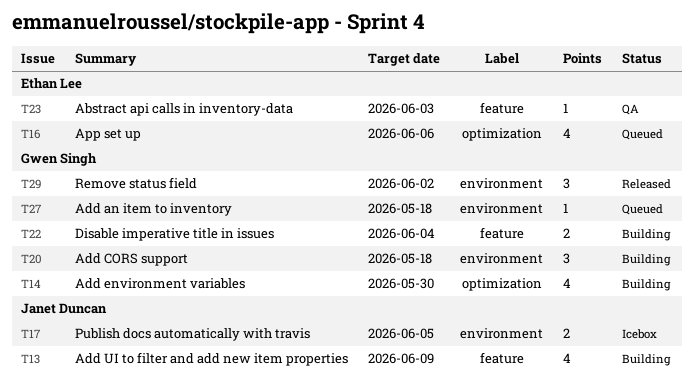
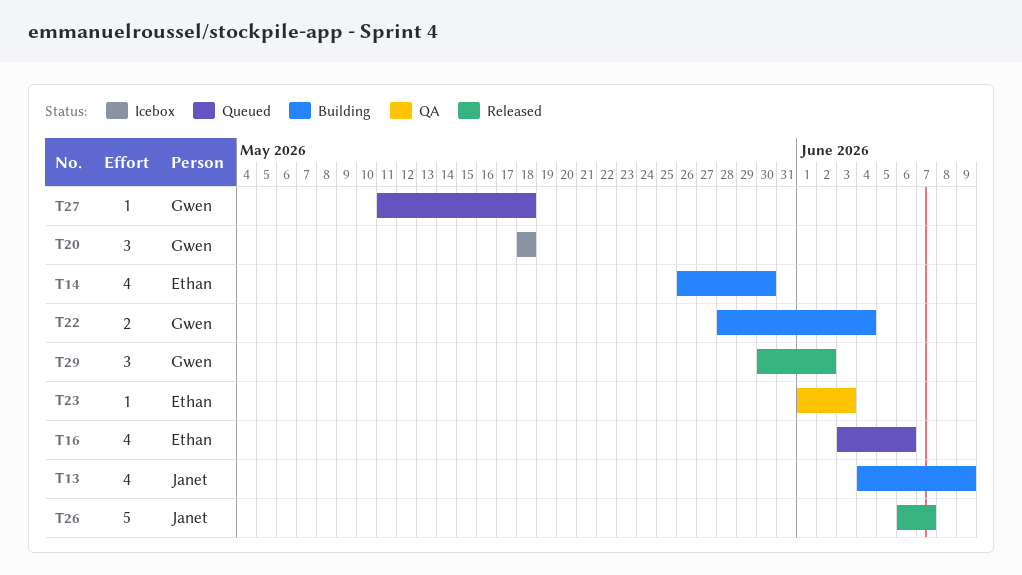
T14, owner: Gwen Singh -> Ethan Lee
T17: present -> none
T20, status: Building -> Icebox
T26: none -> present

